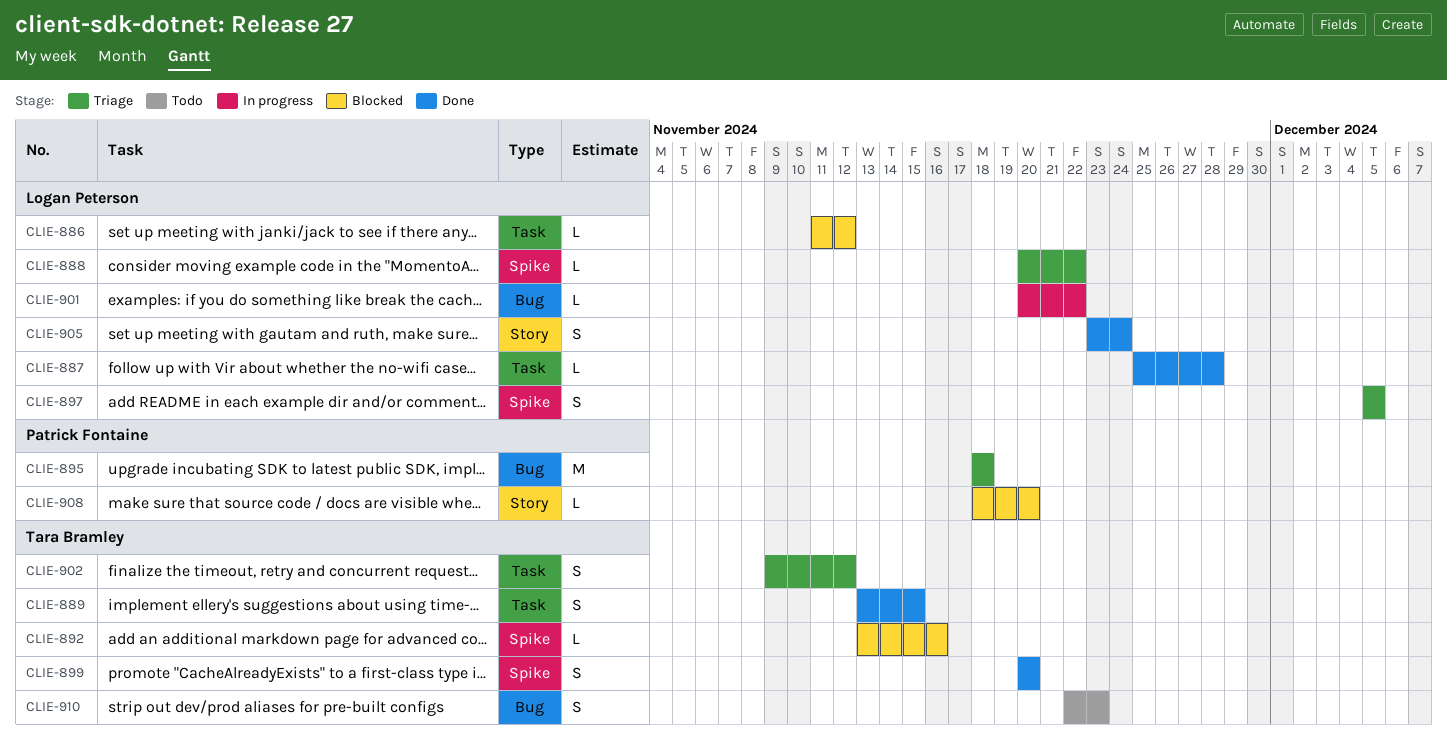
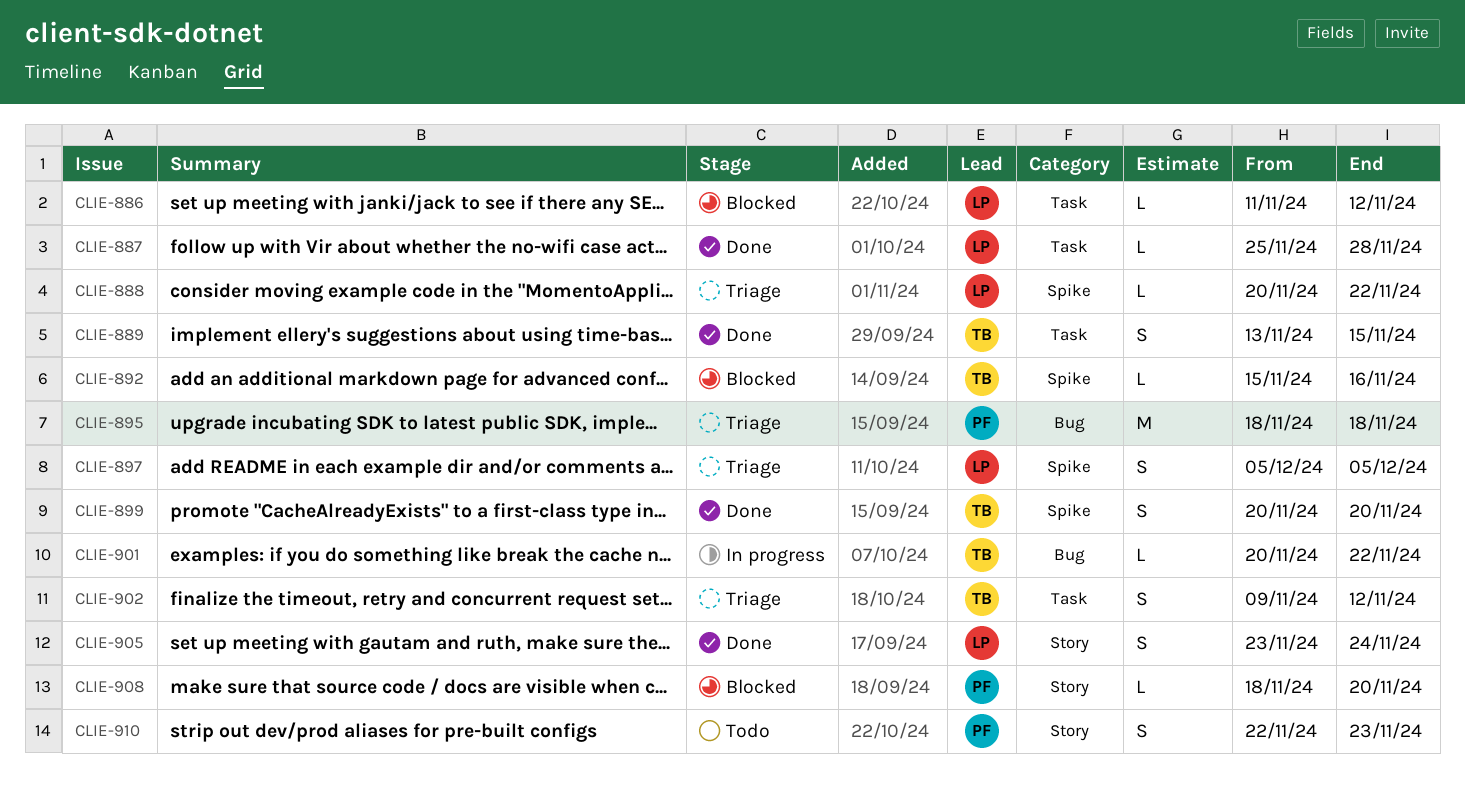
CLIE-892, start: Nov 13 -> Nov 15
CLIE-901, owner: Logan Peterson -> Tara Bramley
CLIE-910, owner: Tara Bramley -> Patrick Fontaine
CLIE-910, label: Bug -> Story

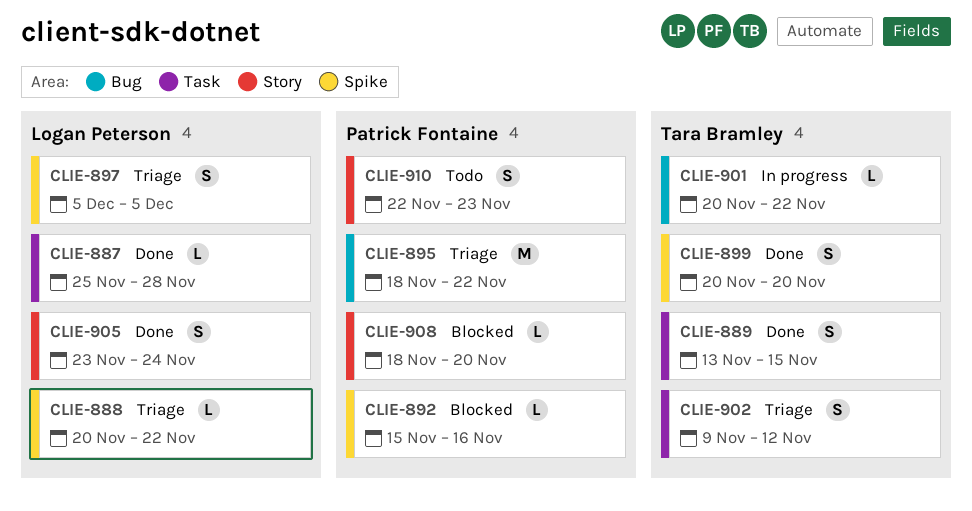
CLIE-886: present -> none
CLIE-892, owner: Tara Bramley -> Patrick Fontaine
CLIE-895, due: Nov 18 -> Nov 22

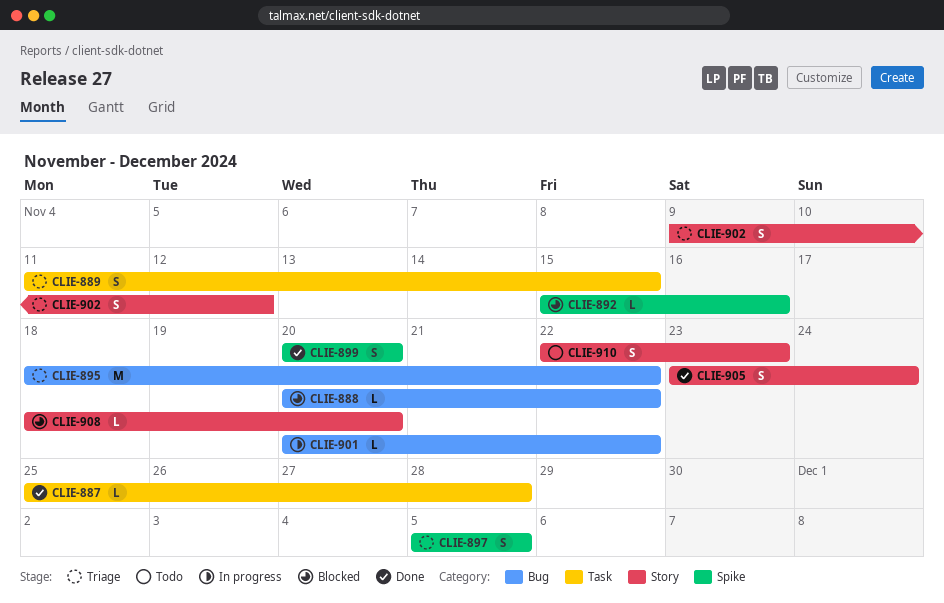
CLIE-888, status: Triage -> Blocked
CLIE-888, label: Spike -> Bug
CLIE-889, status: Done -> Triage
CLIE-889, start: Nov 13 -> Nov 11
CLIE-902, label: Task -> Story

